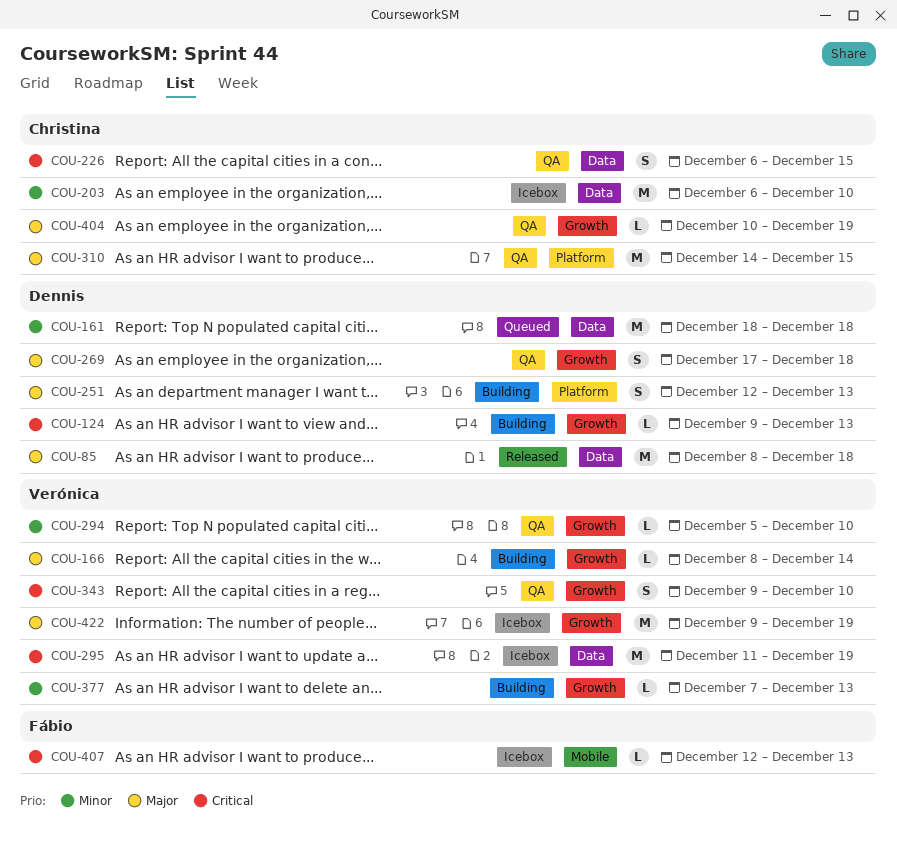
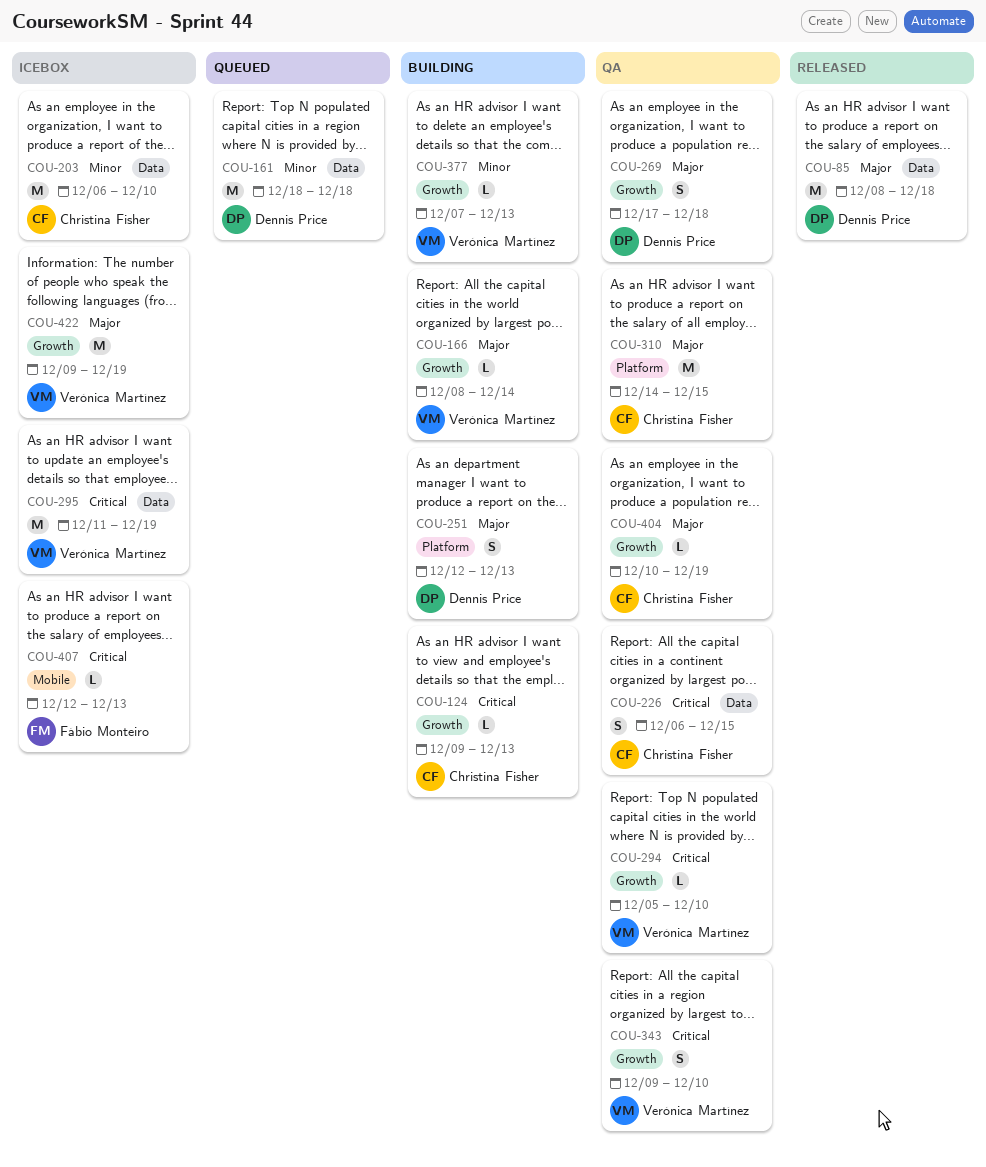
COU-124, owner: Dennis Price -> Christina Fisher
COU-294, priority: Minor -> Critical

